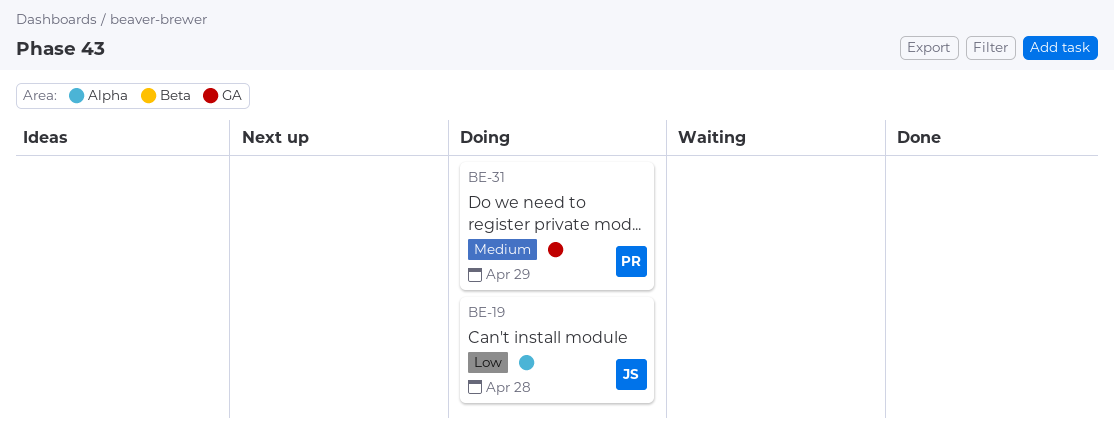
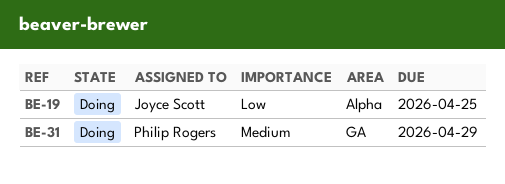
BE-19, due: Apr 28 -> Apr 25

